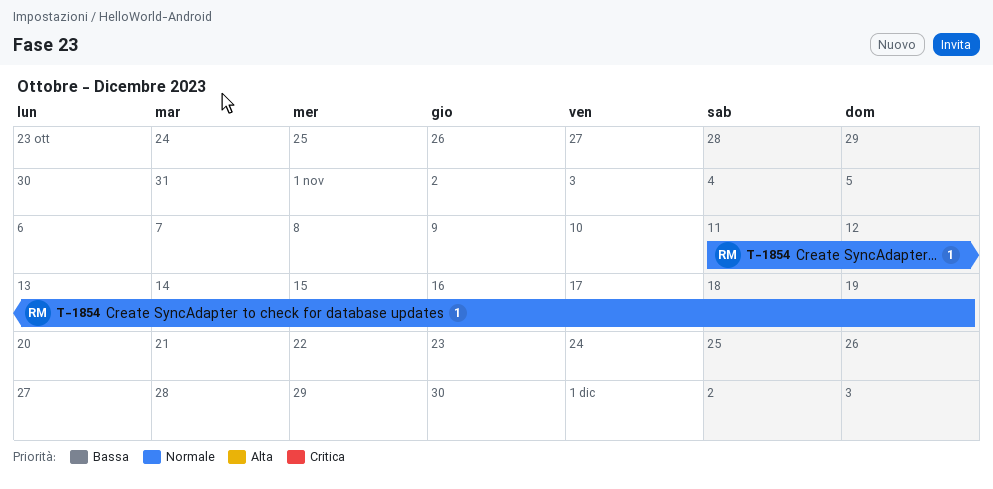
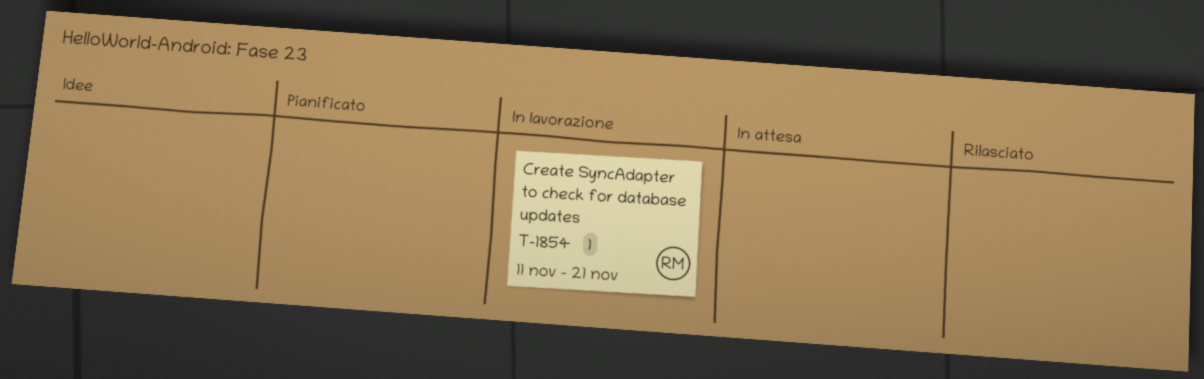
T-1854, due: Nov 19 -> Nov 21

